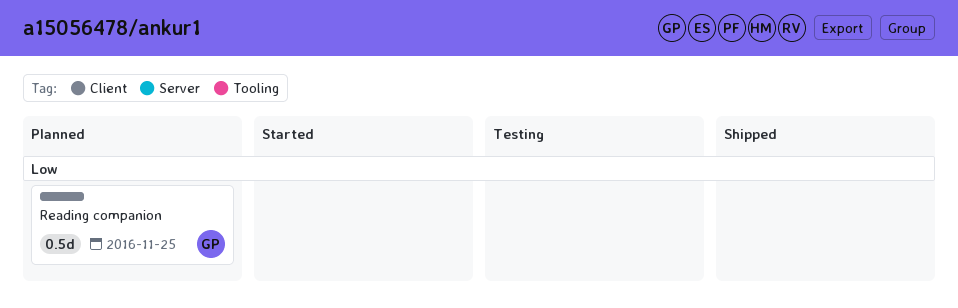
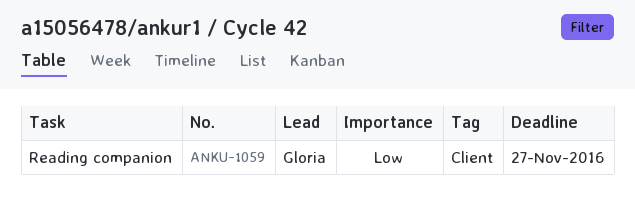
Reading companion, due: Nov 25 -> Nov 27

